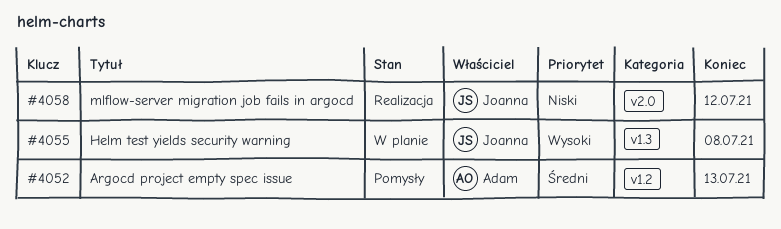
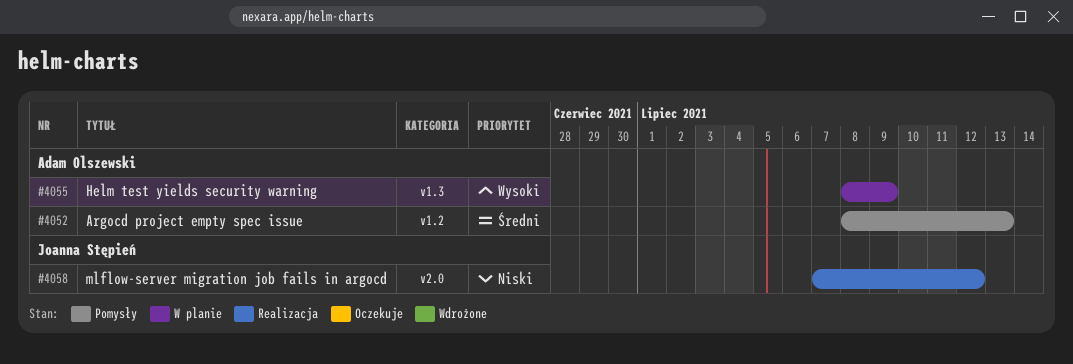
#4055, owner: Joanna Stępień -> Adam Olszewski
#4055, due: Jul 8 -> Jul 9

